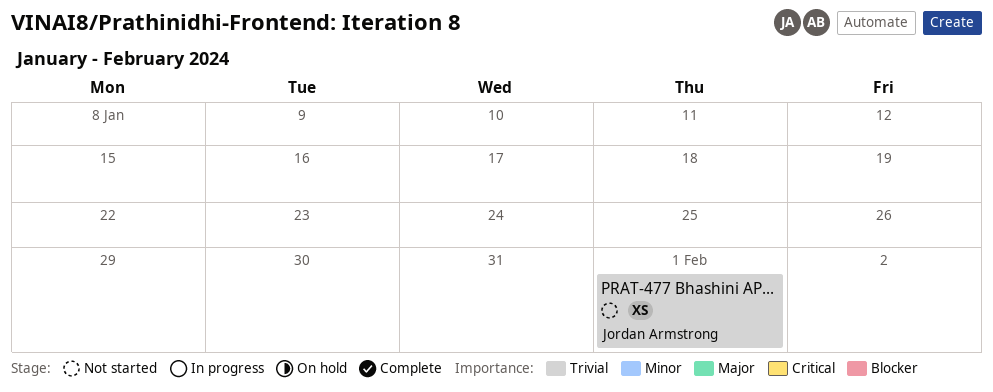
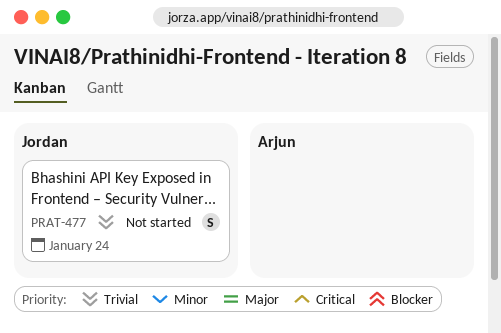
PRAT-477, estimate: XS -> S
PRAT-477, due: Feb 1 -> Jan 24

